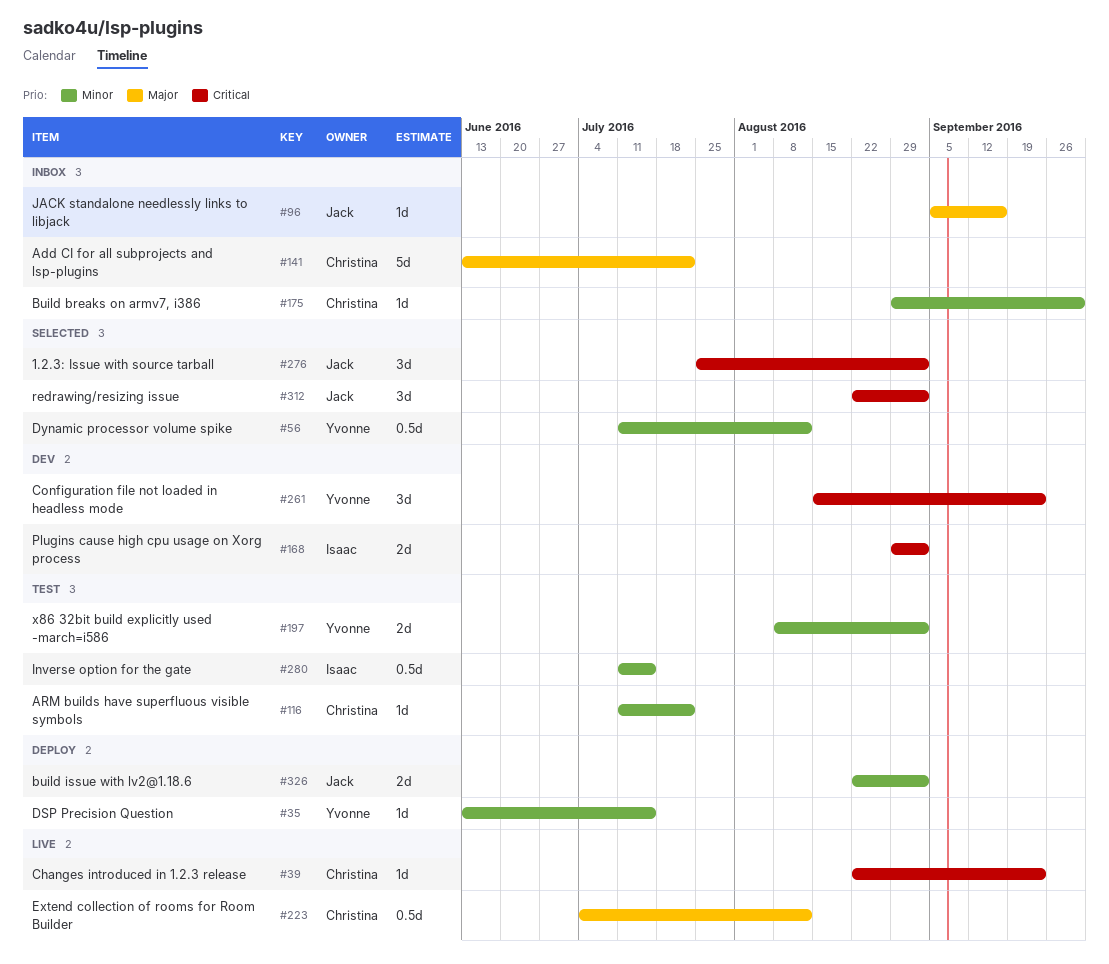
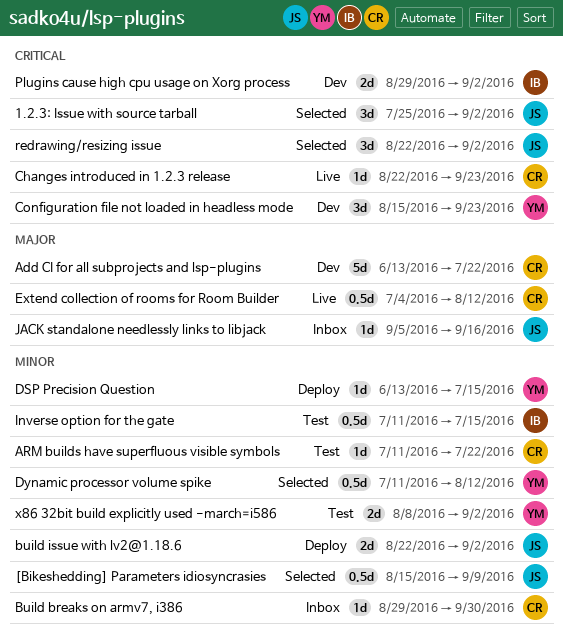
[Bikeshedding] Parameters idiosyncrasies: none -> present
Add CI for all subprojects and lsp-plugins, status: Inbox -> Dev

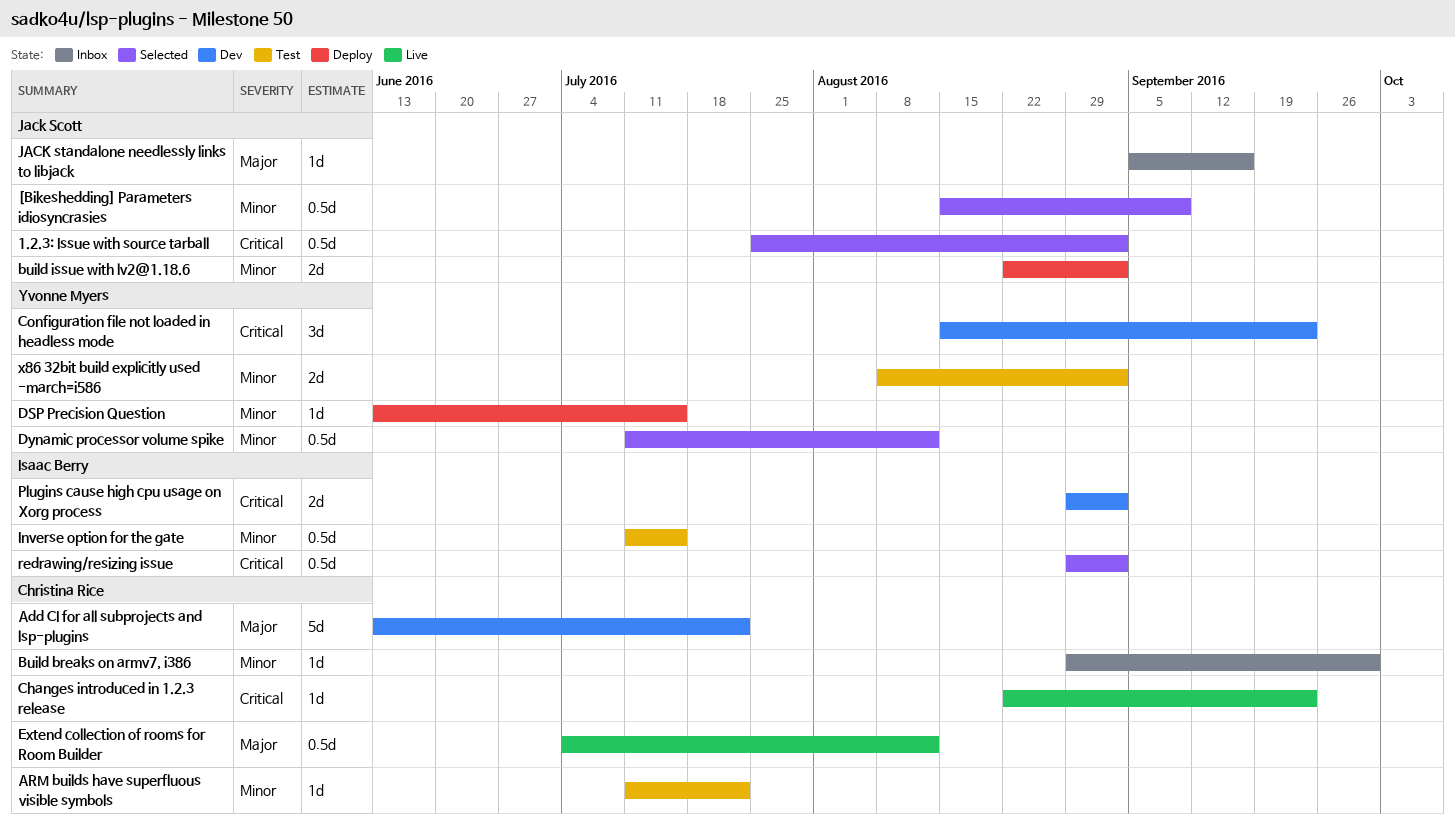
1.2.3: Issue with source tarball, estimate: 3d -> 0.5d
redrawing/resizing issue, owner: Jack Scott -> Isaac Berry
redrawing/resizing issue, estimate: 3d -> 0.5d
redrawing/resizing issue, start: Aug 22 -> Aug 29

